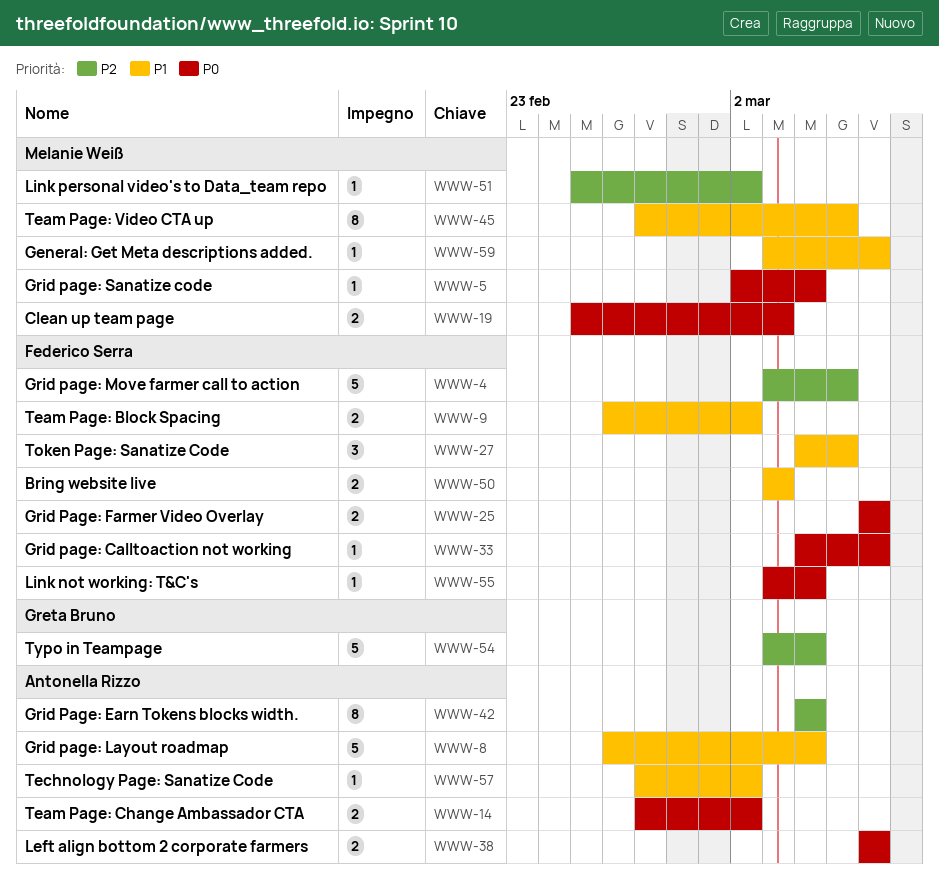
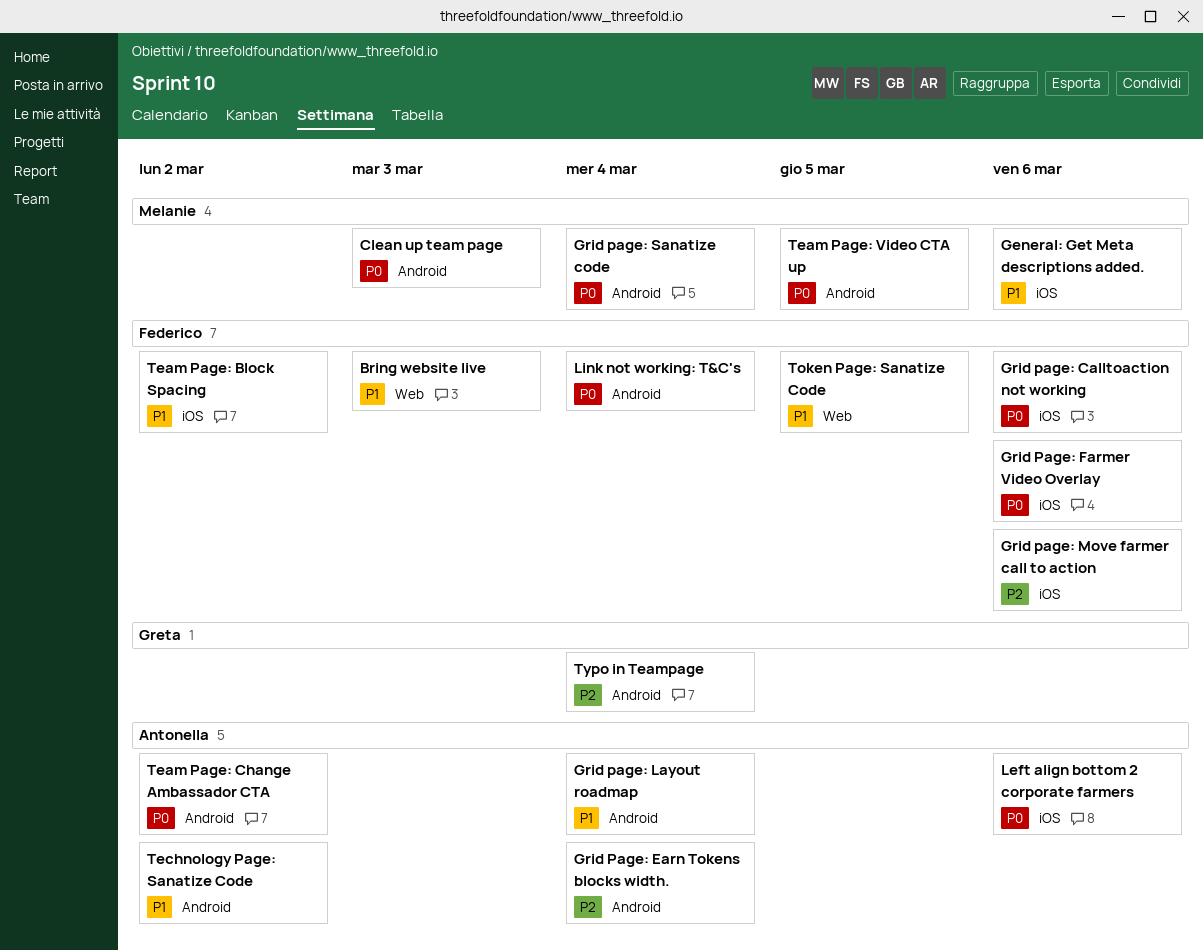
Grid page: Move farmer call to action, due: Mar 5 -> Mar 6
Link personal video's to Data_team repo: present -> none
Team Page: Video CTA up, priority: P1 -> P0

